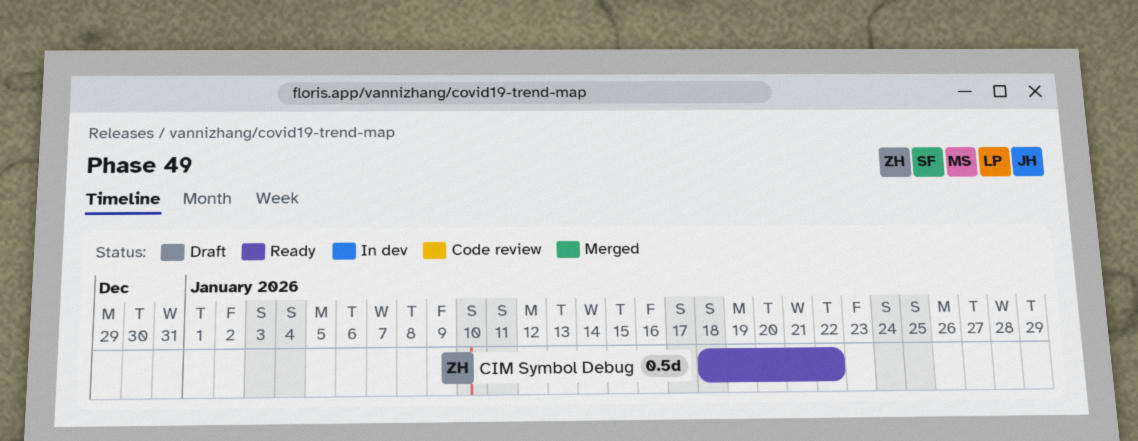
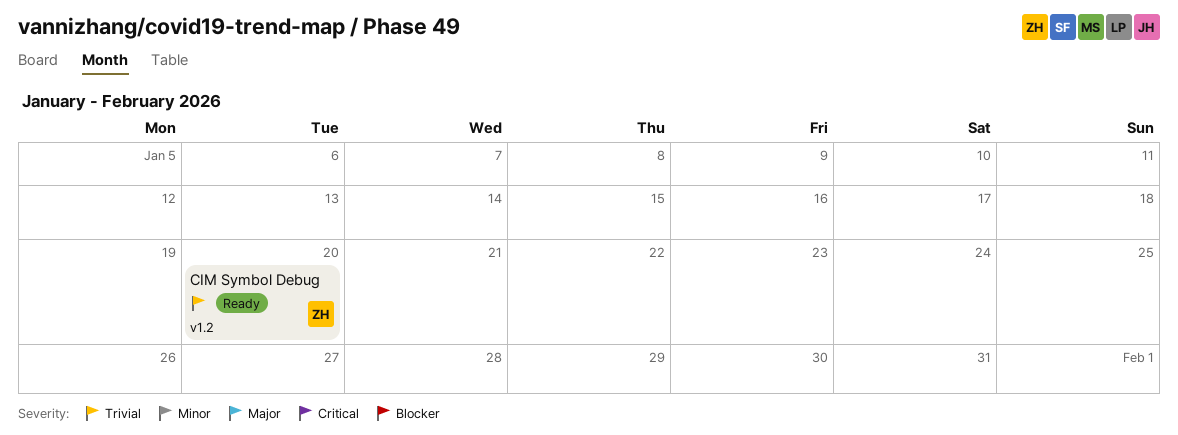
CIM Symbol Debug, due: Jan 22 -> Jan 20

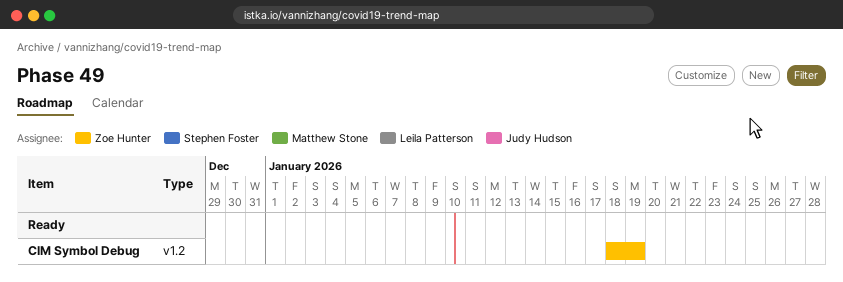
CIM Symbol Debug, due: Jan 20 -> Jan 19

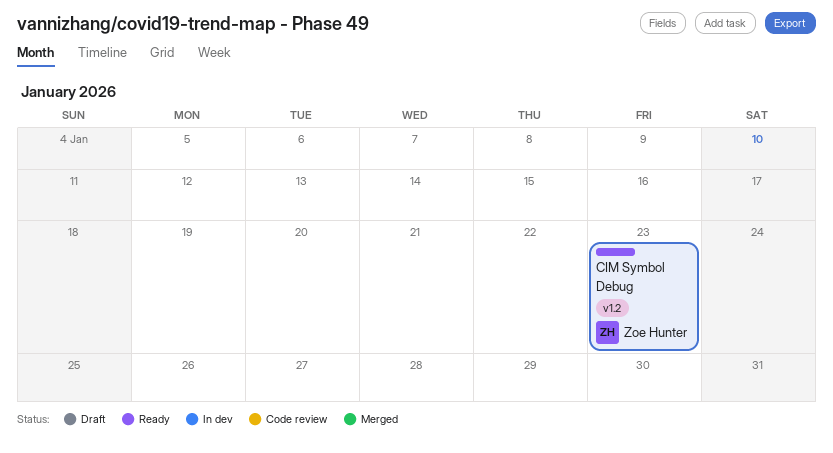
CIM Symbol Debug, due: Jan 19 -> Jan 23

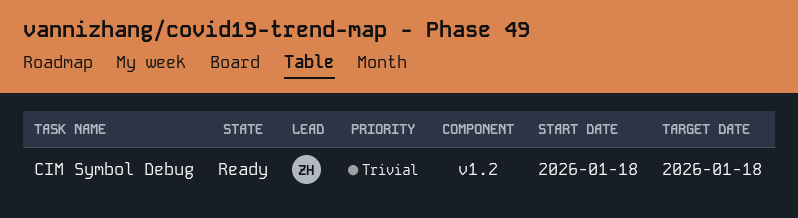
CIM Symbol Debug, due: Jan 23 -> Jan 18

